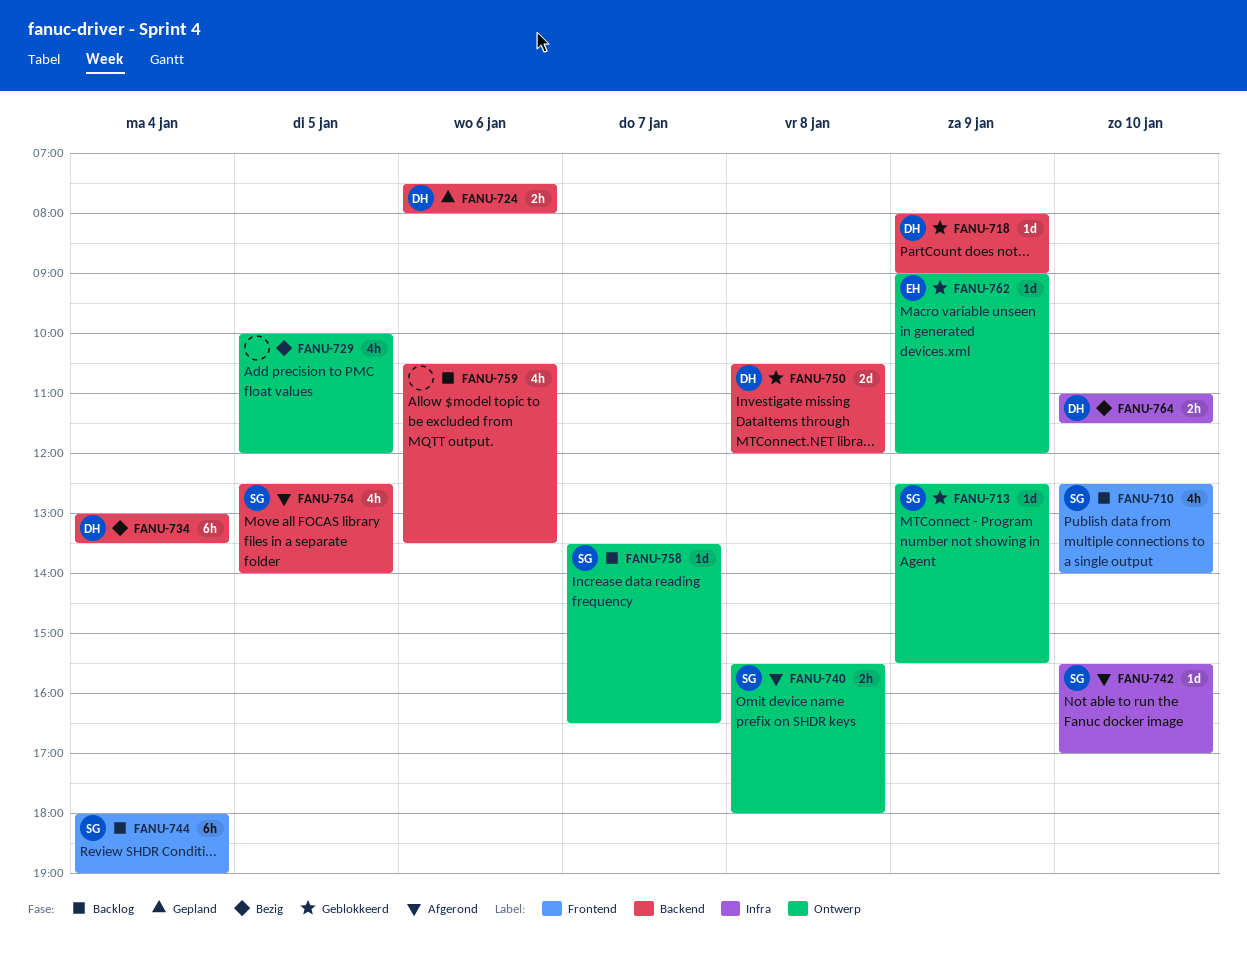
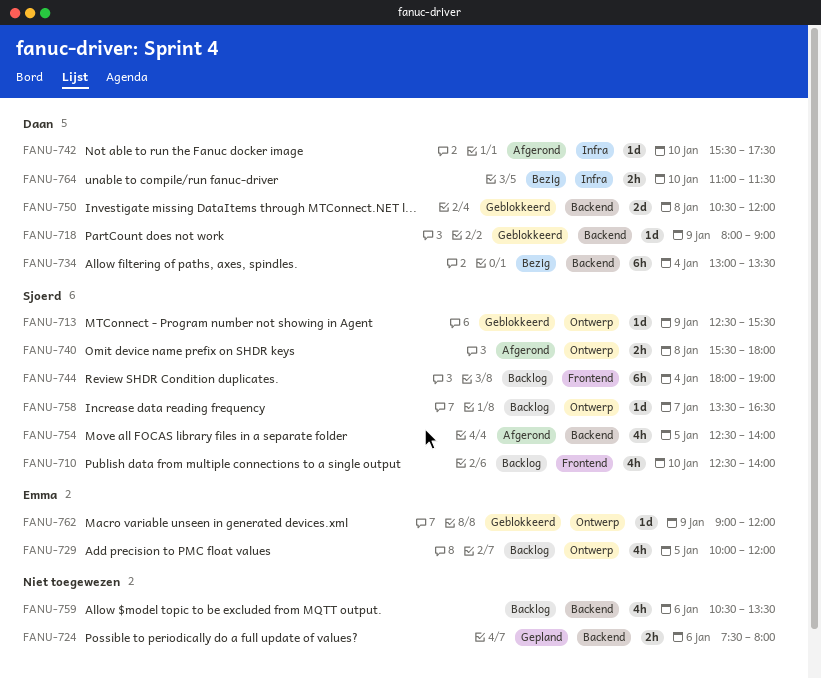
FANU-724, owner: Daan -> none
FANU-729, status: Bezig -> Backlog
FANU-729, owner: none -> Emma
FANU-742, owner: Sjoerd -> Daan
FANU-742, ends: 17:00 -> 17:30

